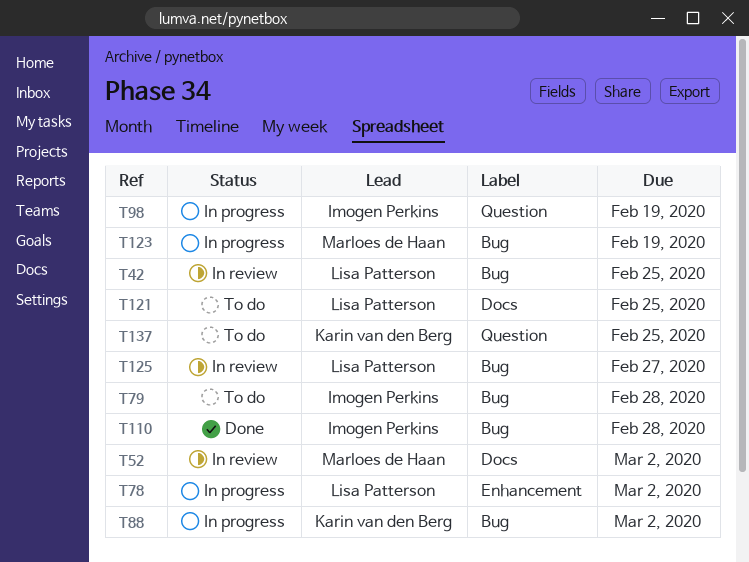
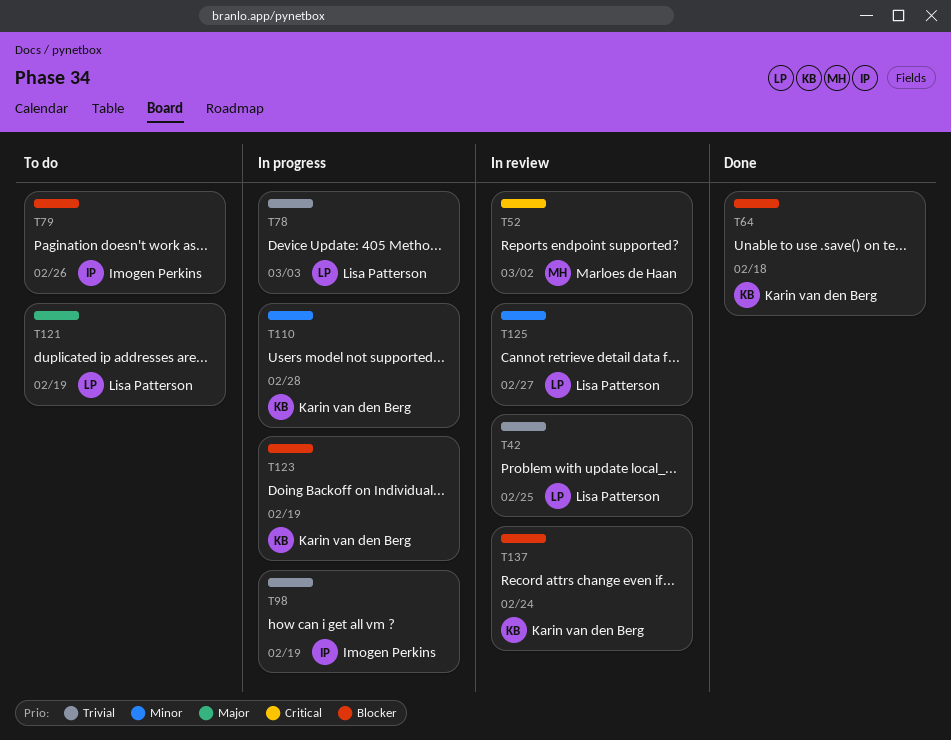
T64: none -> present
T78, due: Mar 2 -> Mar 3
T79, due: Feb 28 -> Feb 26
T88: present -> none
T110, status: Done -> In progress
T110, owner: Imogen Perkins -> Karin van den Berg
T121, due: Feb 25 -> Feb 19
T123, owner: Marloes de Haan -> Karin van den Berg
T137, status: To do -> In review
T137, due: Feb 25 -> Feb 24

